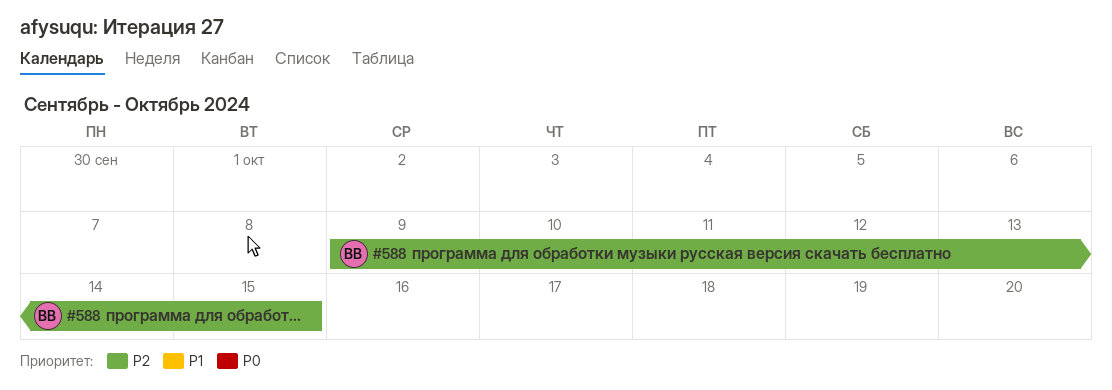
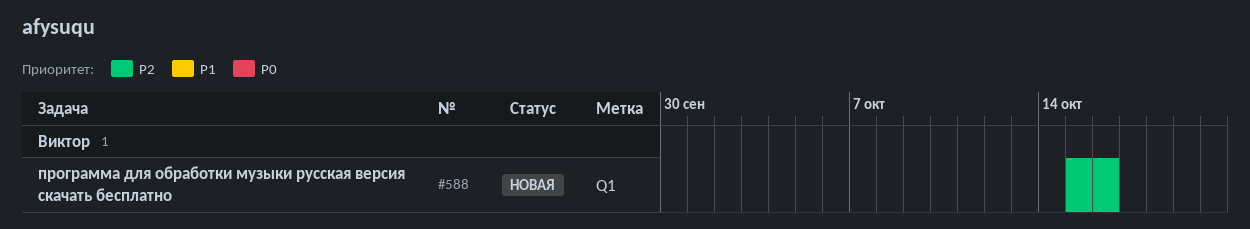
#588, start: Oct 9 -> Oct 15
#588, due: Oct 15 -> Oct 16

